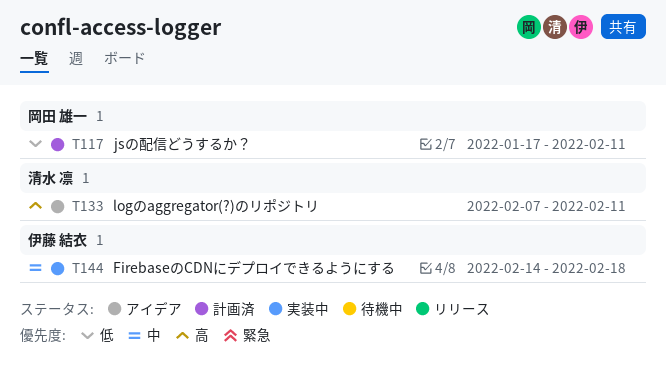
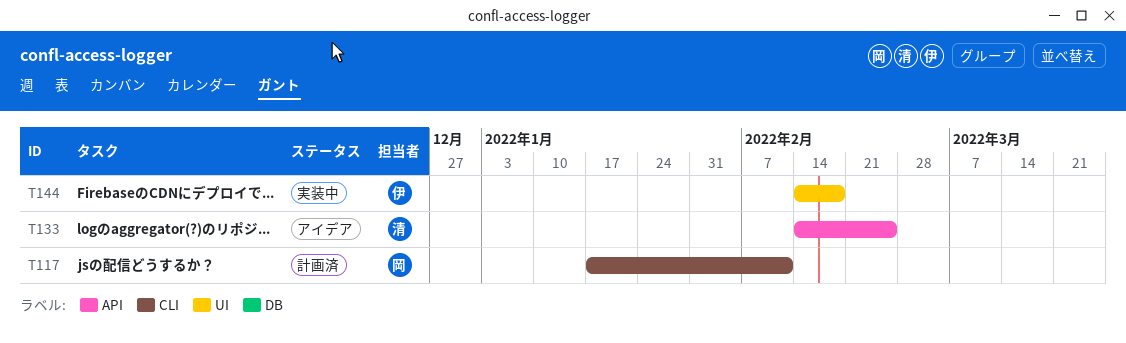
T133, start: Feb 7 -> Feb 14
T133, due: Feb 11 -> Feb 25

